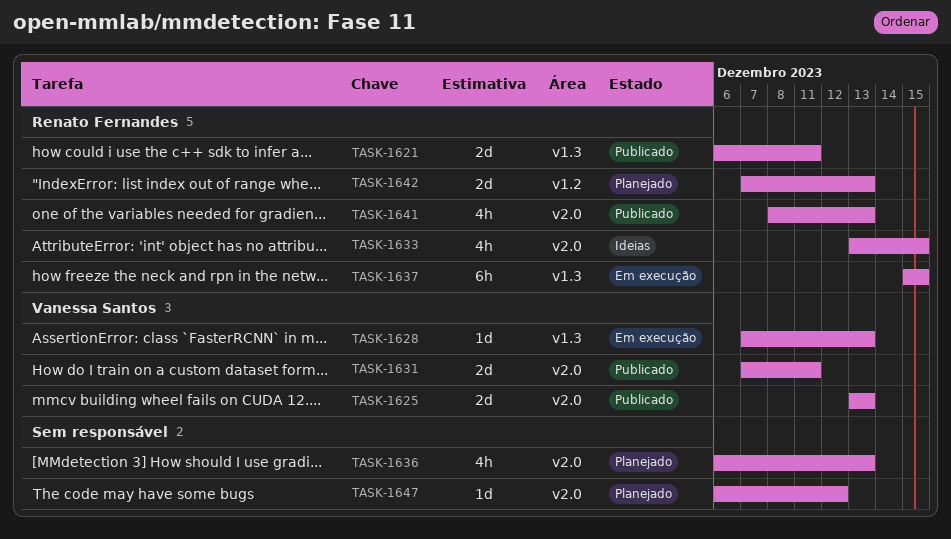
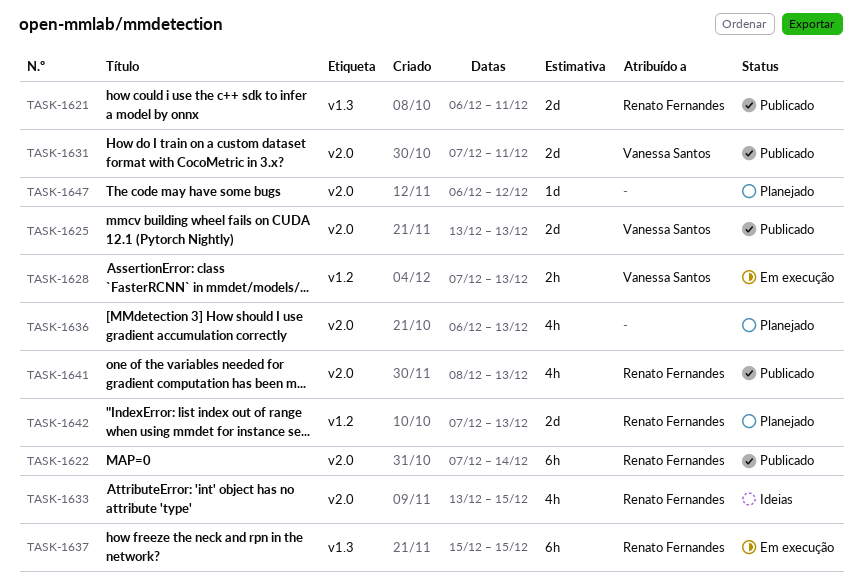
TASK-1622: none -> present
TASK-1628, label: v1.3 -> v1.2
TASK-1628, estimate: 1d -> 2h

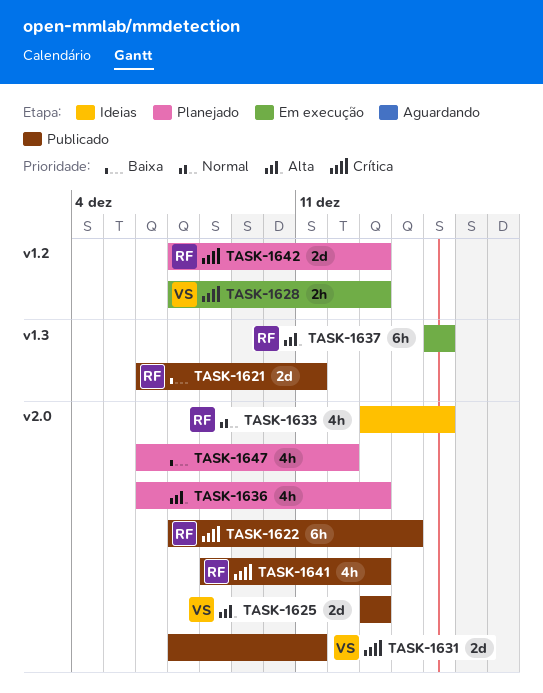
TASK-1647, estimate: 1d -> 4h

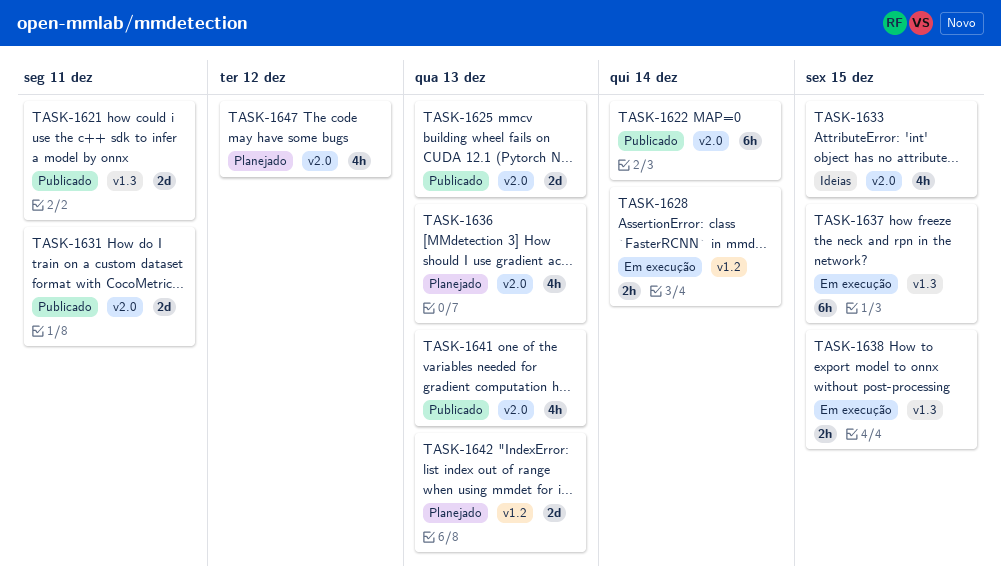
TASK-1628, due: Dec 13 -> Dec 14
TASK-1638: none -> present

